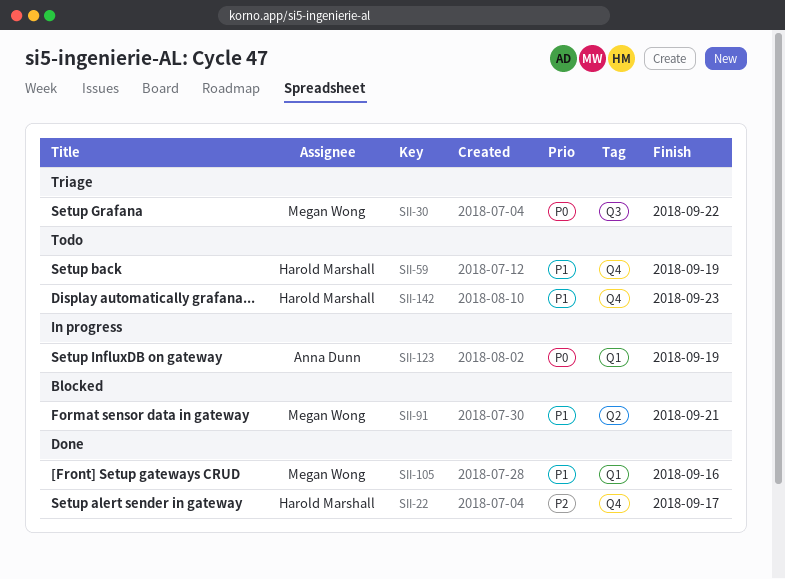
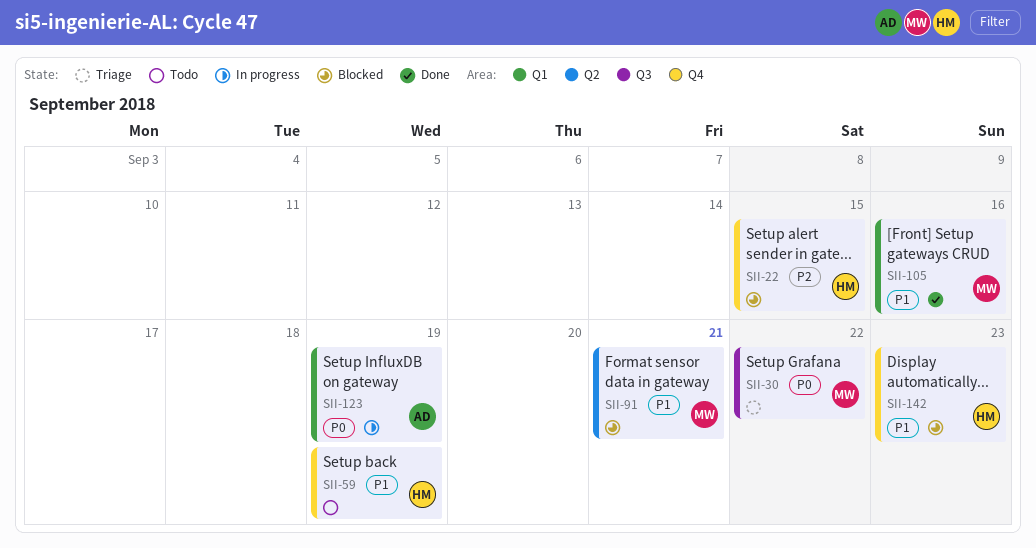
SII-22, status: Done -> Blocked
SII-22, due: Sep 17 -> Sep 15
SII-142, status: Todo -> Blocked

